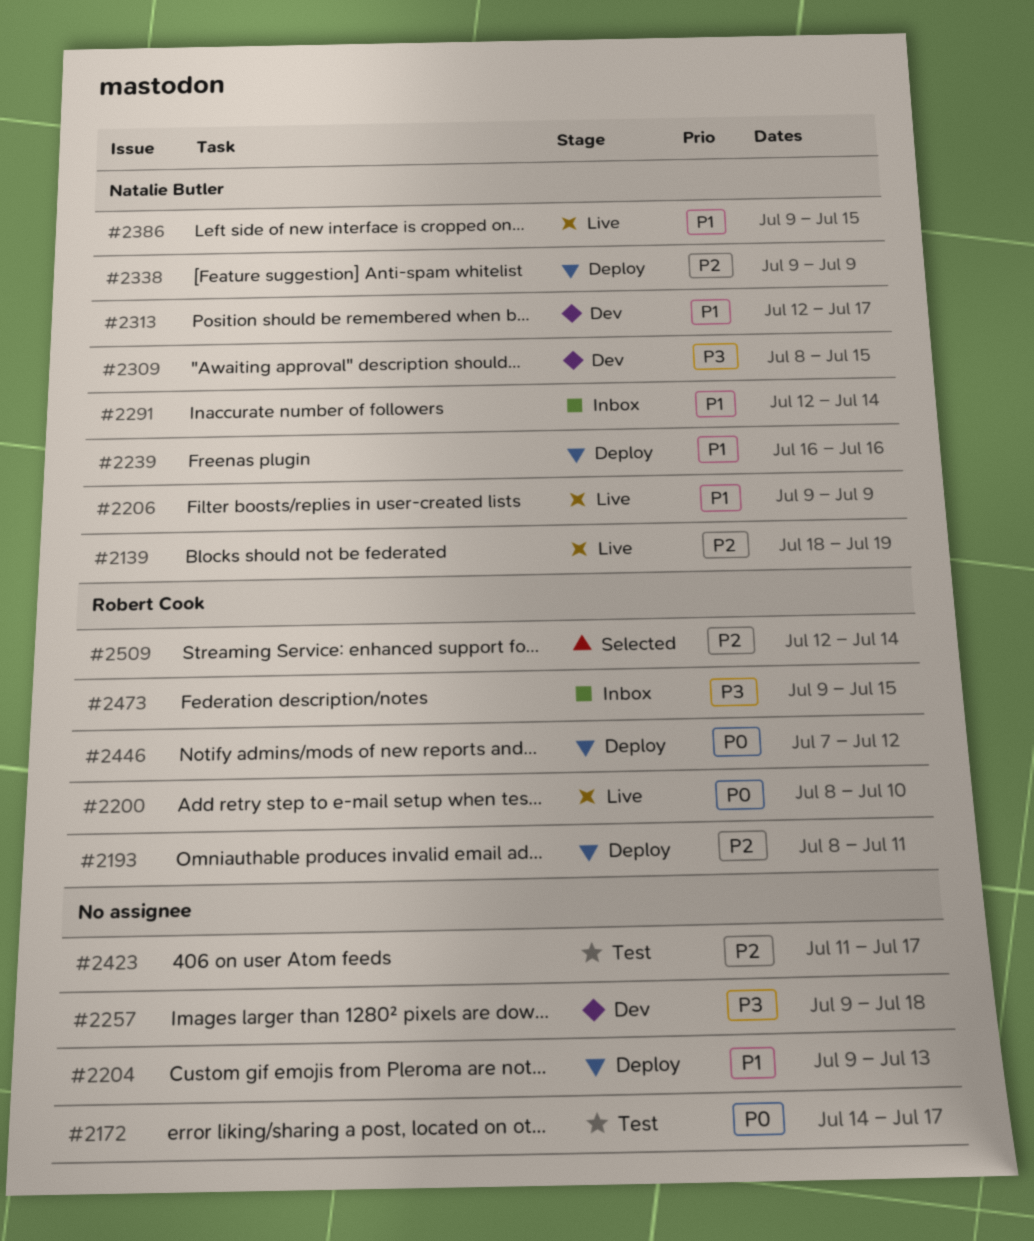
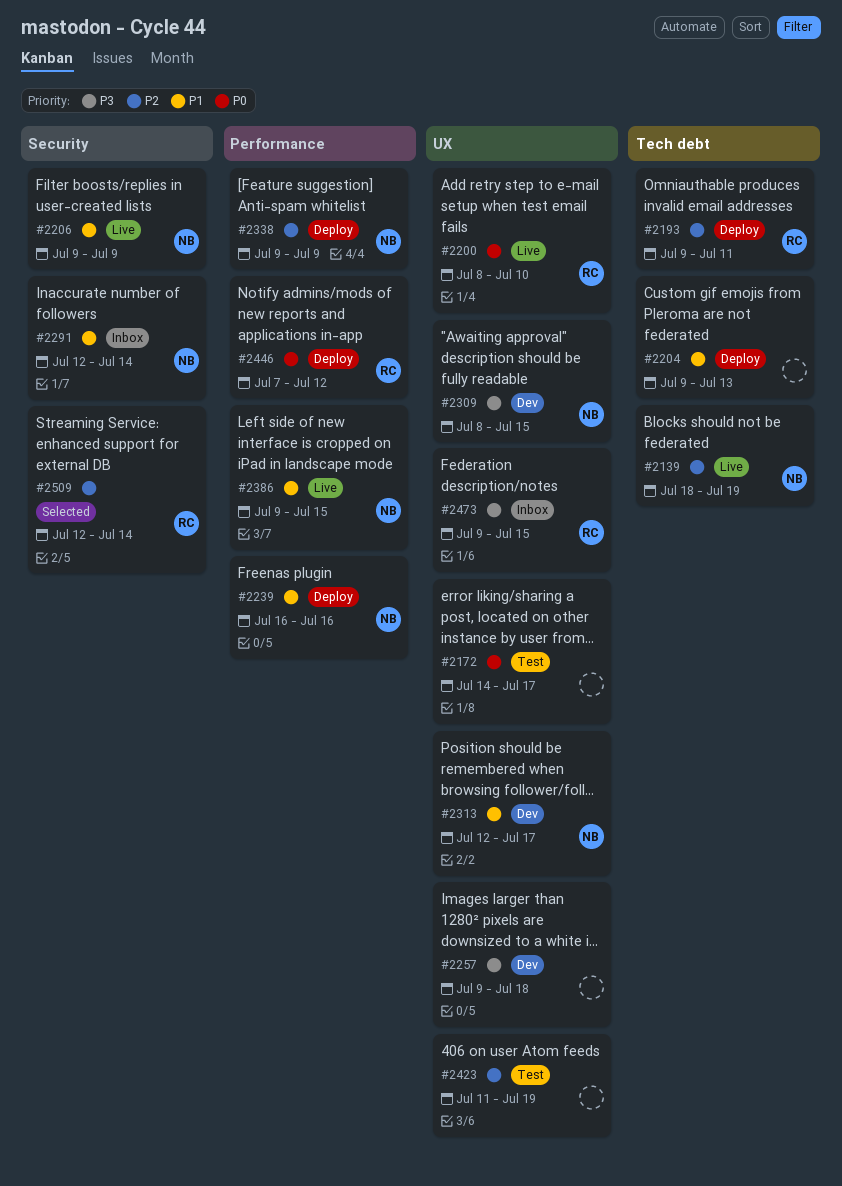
#2193, start: Jul 8 -> Jul 9
#2423, due: Jul 17 -> Jul 19

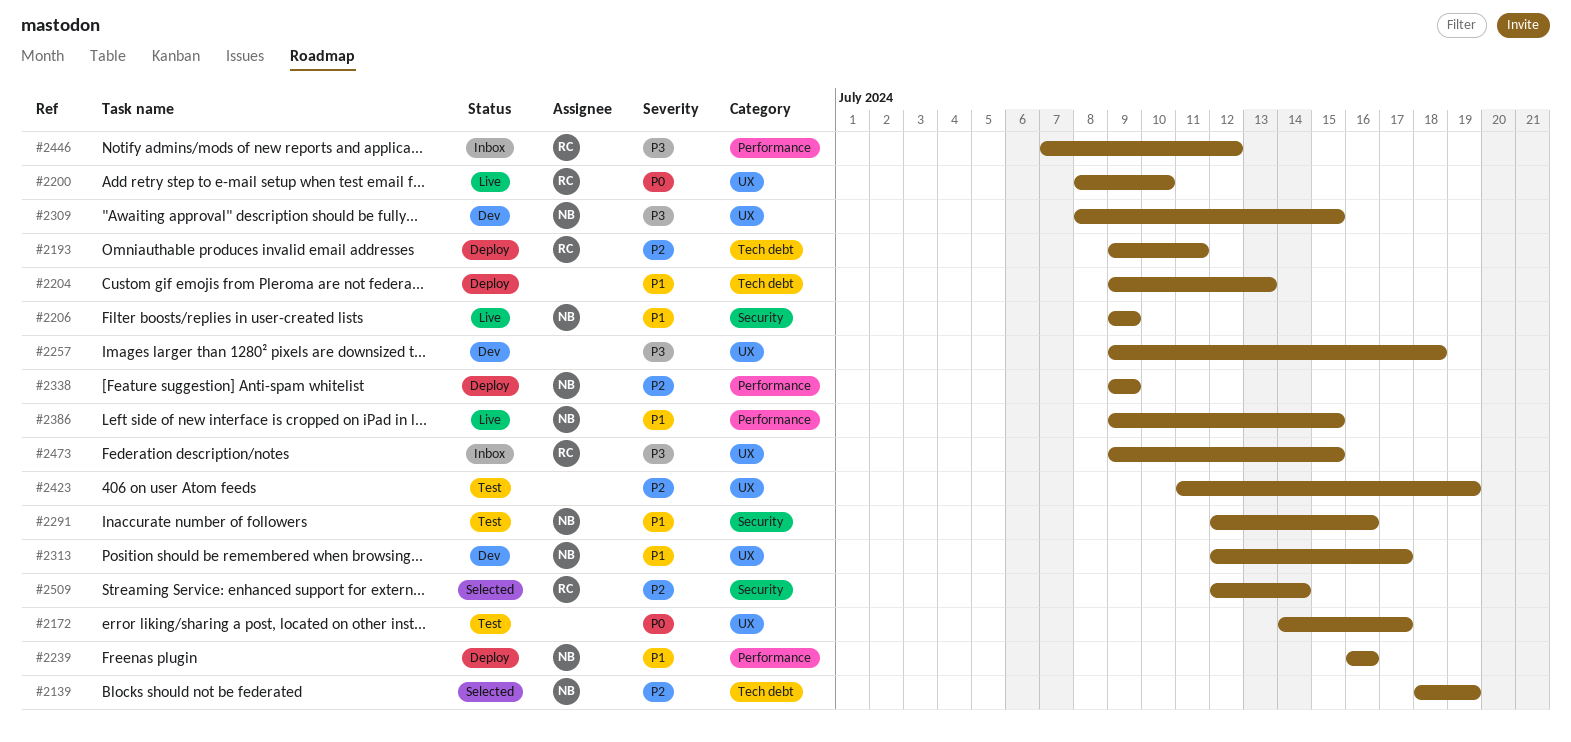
#2139, status: Live -> Selected
#2291, status: Inbox -> Test
#2291, due: Jul 14 -> Jul 16
#2446, status: Deploy -> Inbox
#2446, priority: P0 -> P3

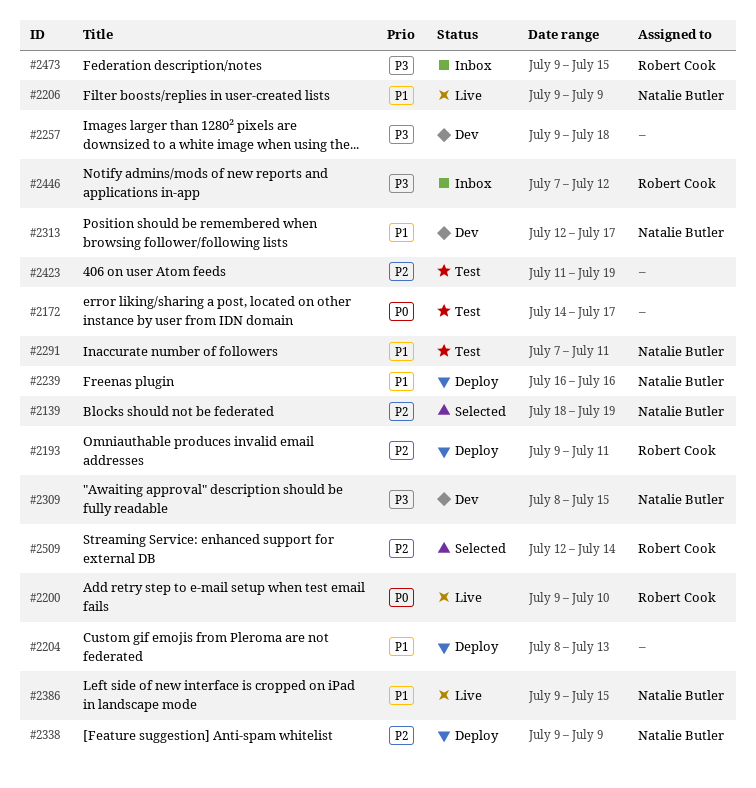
#2200, start: Jul 8 -> Jul 9
#2204, start: Jul 9 -> Jul 8
#2291, start: Jul 12 -> Jul 7
#2291, due: Jul 16 -> Jul 11

